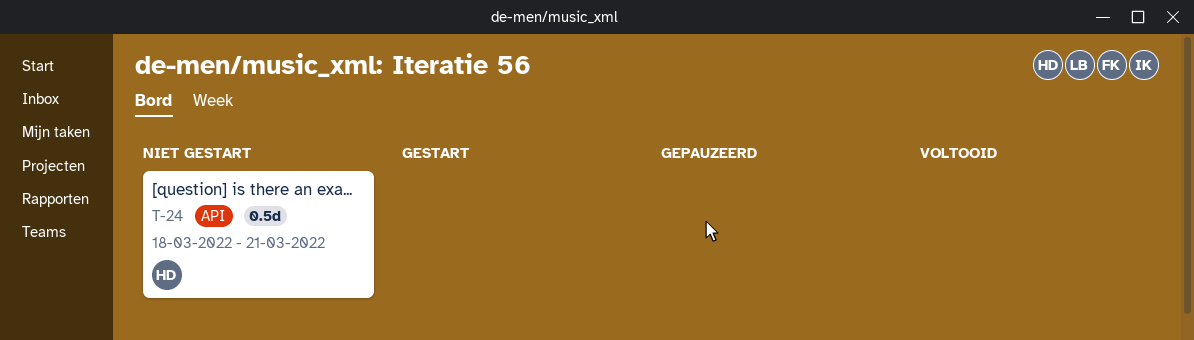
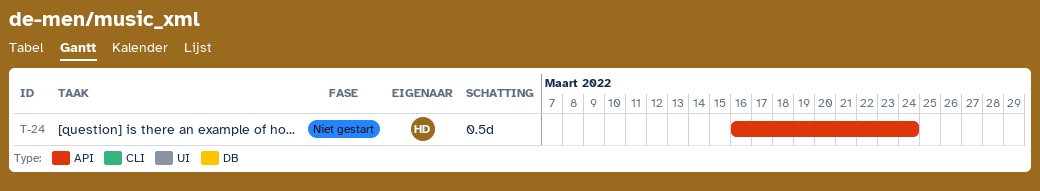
T-24, start: Mar 18 -> Mar 16
T-24, due: Mar 21 -> Mar 24

